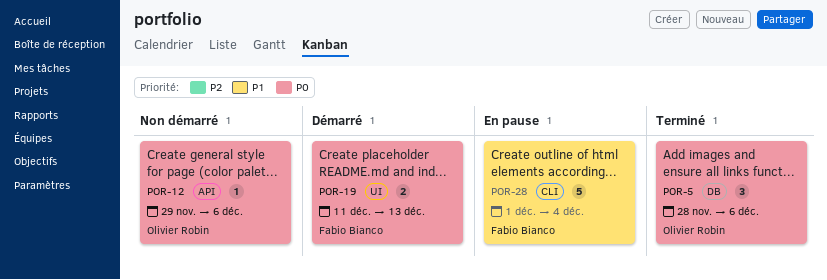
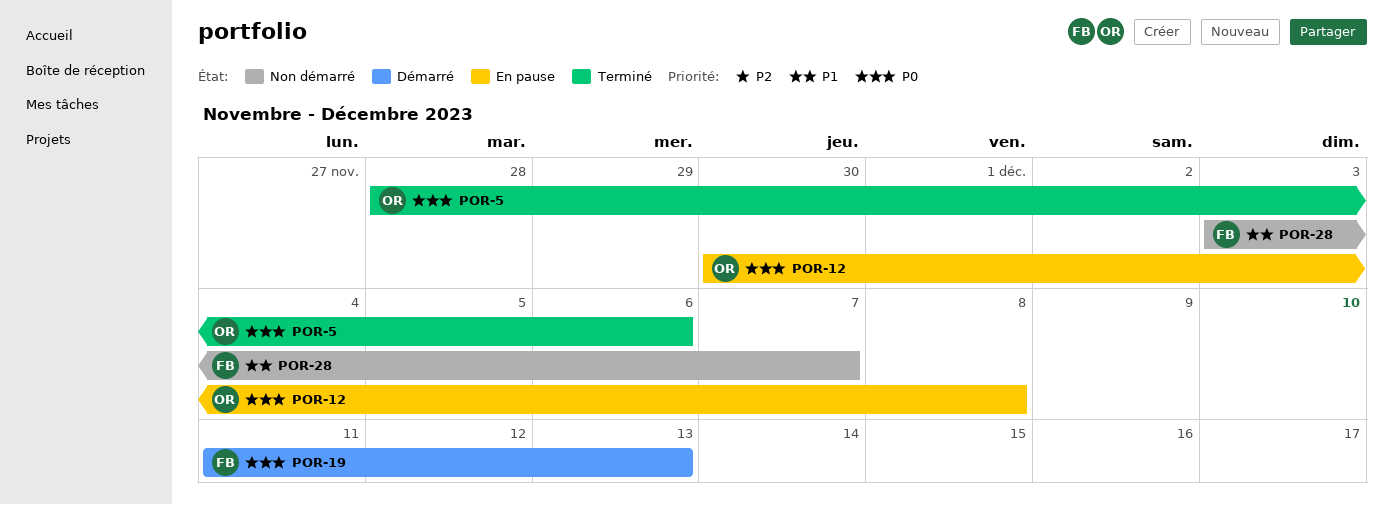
POR-12, status: Non démarré -> En pause
POR-12, start: Nov 29 -> Nov 30
POR-12, due: Dec 6 -> Dec 8
POR-28, status: En pause -> Non démarré
POR-28, start: Dec 1 -> Dec 3
POR-28, due: Dec 4 -> Dec 7

